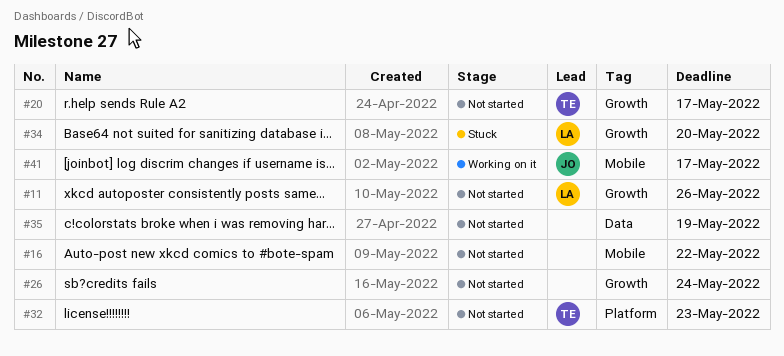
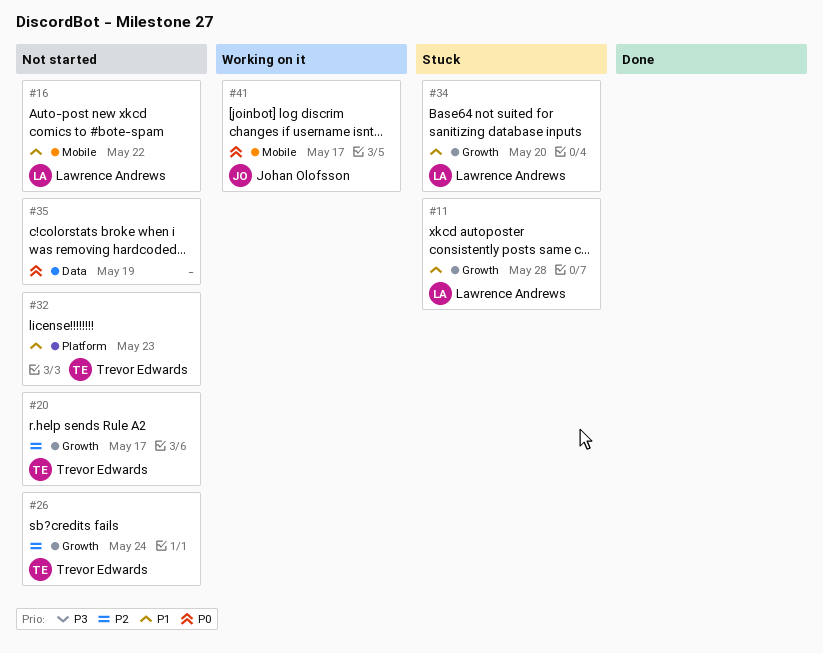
#11, status: Not started -> Stuck
#11, due: May 26 -> May 28
#16, owner: none -> Lawrence Andrews
#26, owner: none -> Trevor Edwards

